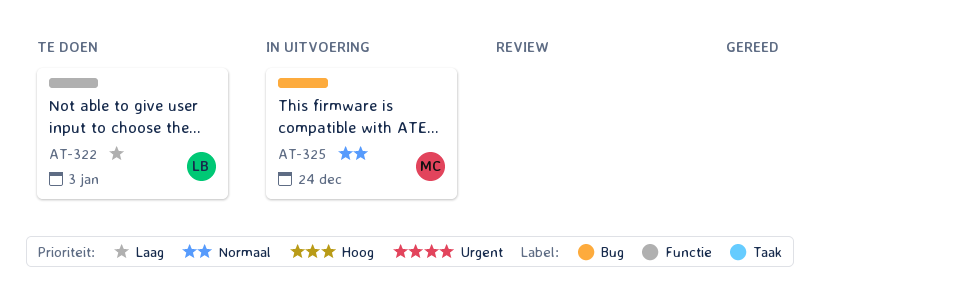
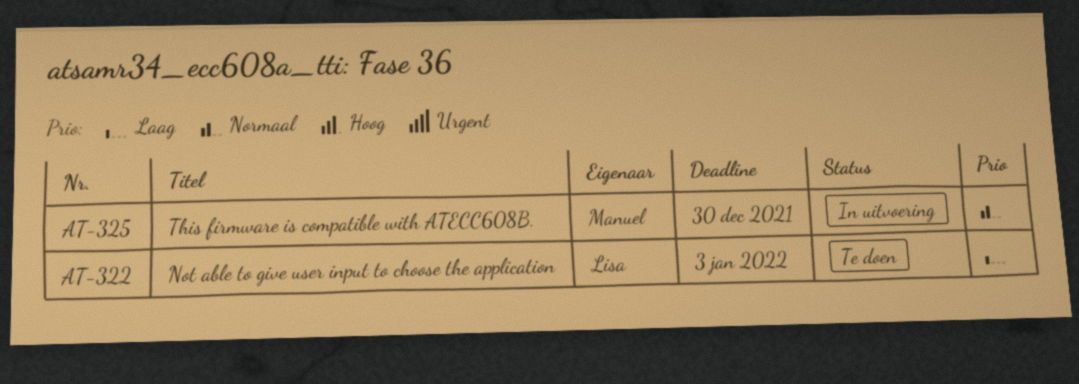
AT-325, due: Dec 24 -> Dec 30

